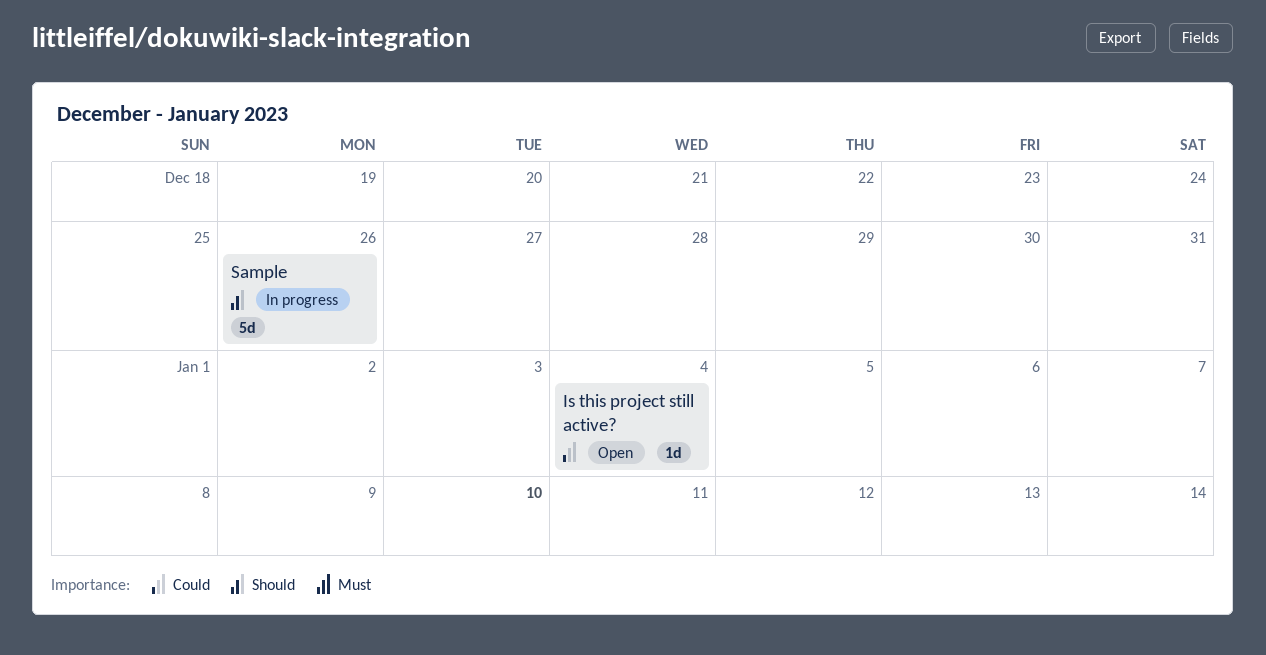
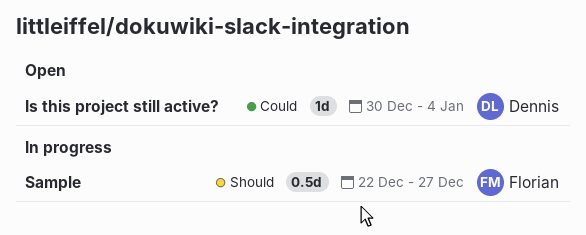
Sample, estimate: 5d -> 0.5d
Sample, due: Dec 26 -> Dec 27

